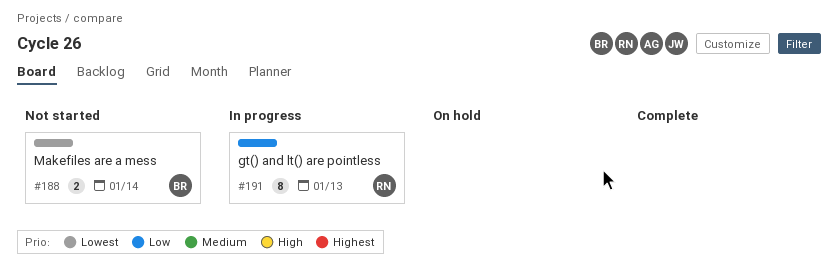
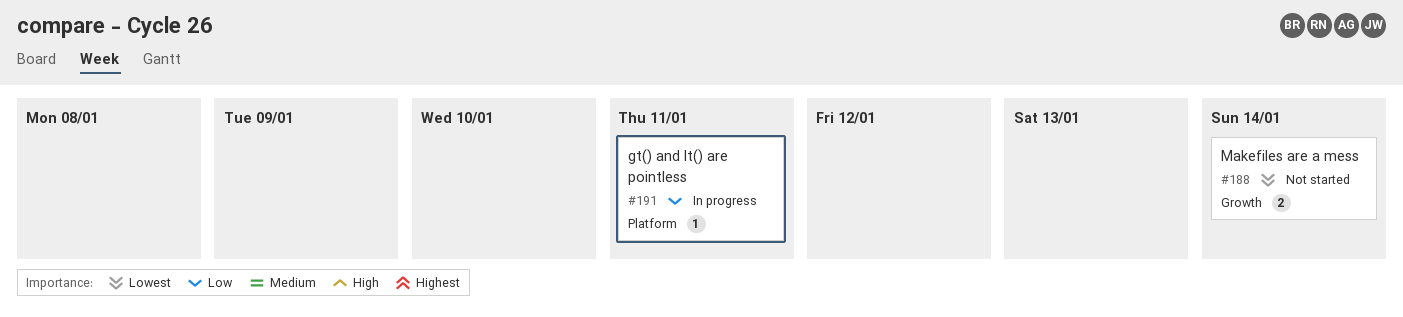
#191, estimate: 8 -> 1
#191, due: Jan 13 -> Jan 11

